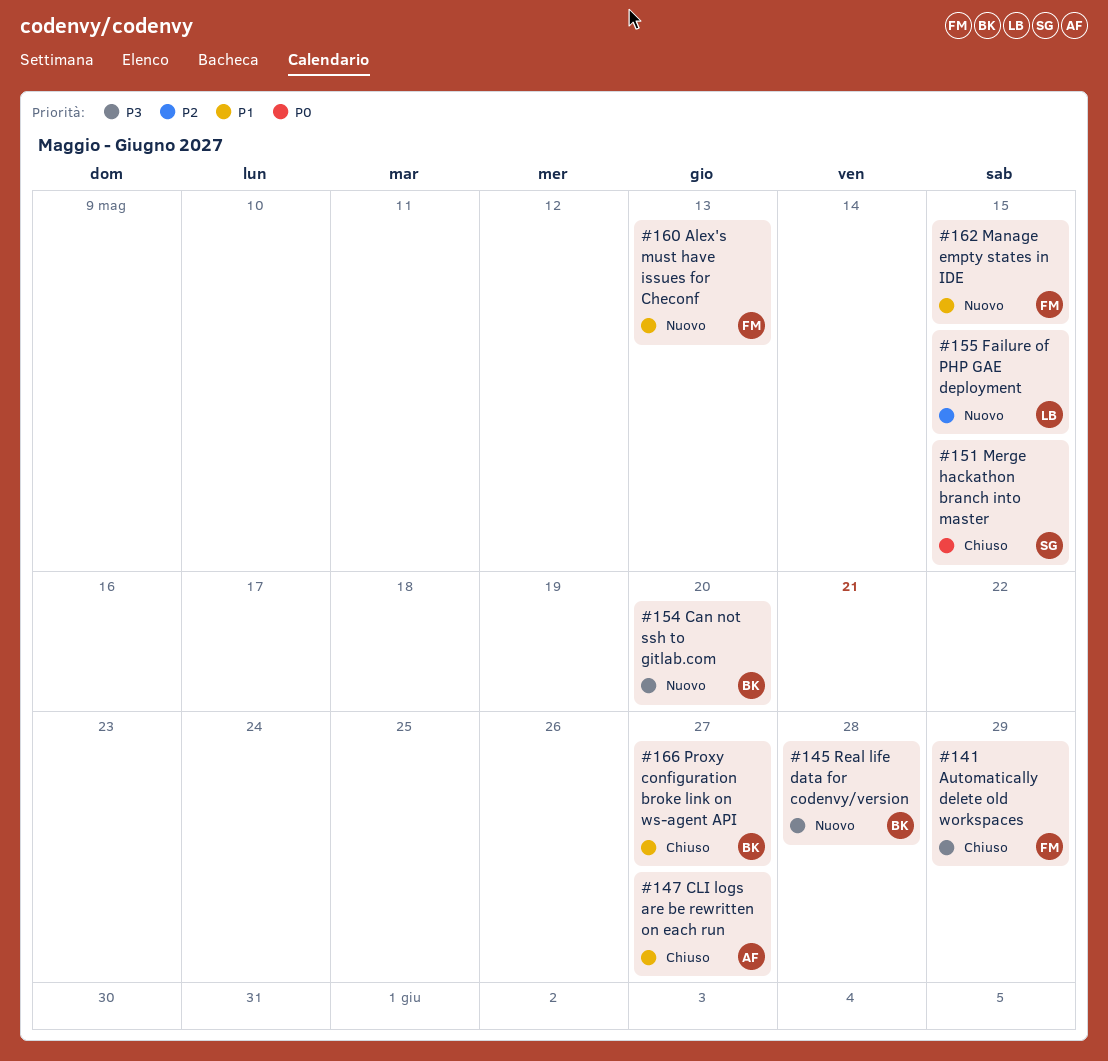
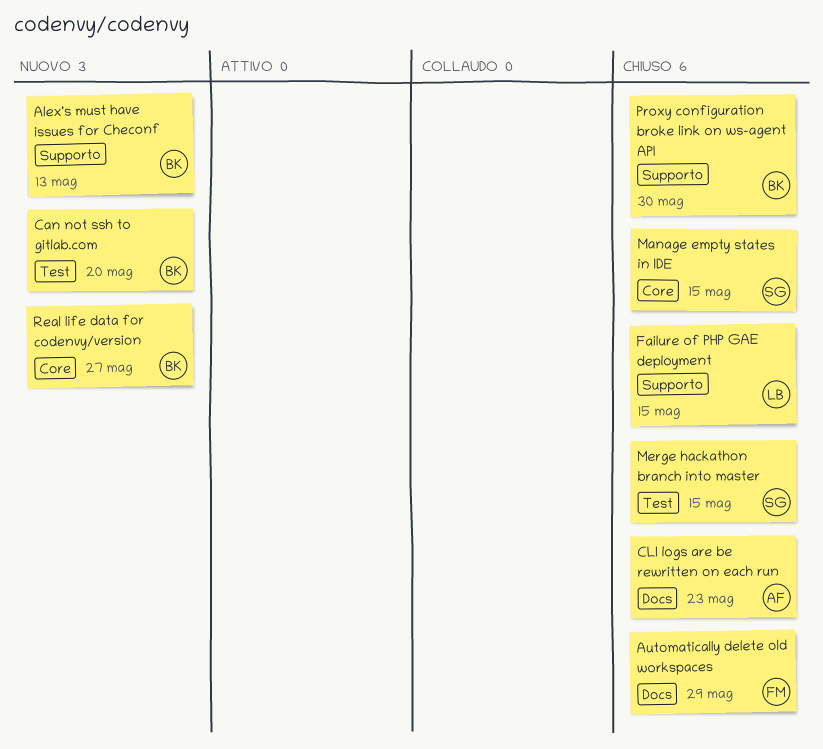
Alex's must have issues for Checonf, owner: FM -> BK
CLI logs are be rewritten on each run, due: May 27 -> May 23
Failure of PHP GAE deployment, status: Nuovo -> Chiuso
Manage empty states in IDE, status: Nuovo -> Chiuso
Manage empty states in IDE, owner: FM -> SG
Proxy configuration broke link on ws-agent API, due: May 27 -> May 30
Real life data for codenvy/version, due: May 28 -> May 27

